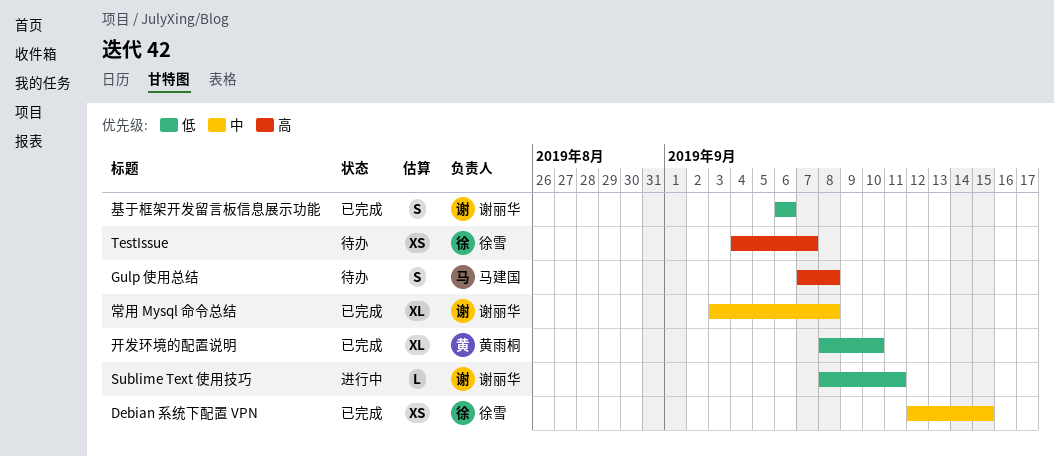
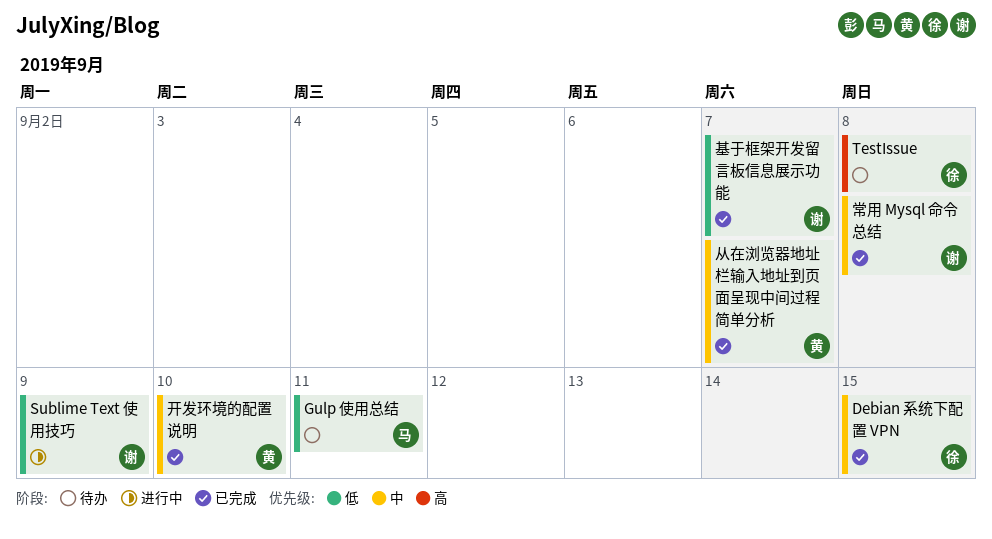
Gulp 使用总结, priority: 高 -> 低
Gulp 使用总结, due: Sep 8 -> Sep 11
Sublime Text 使用技巧, due: Sep 11 -> Sep 9
TestIssue, due: Sep 7 -> Sep 8
从在浏览器地址栏输入地址到页面呈现中间过程简单分析: none -> present
基于框架开发留言板信息展示功能, due: Sep 6 -> Sep 7
开发环境的配置说明, priority: 低 -> 中

